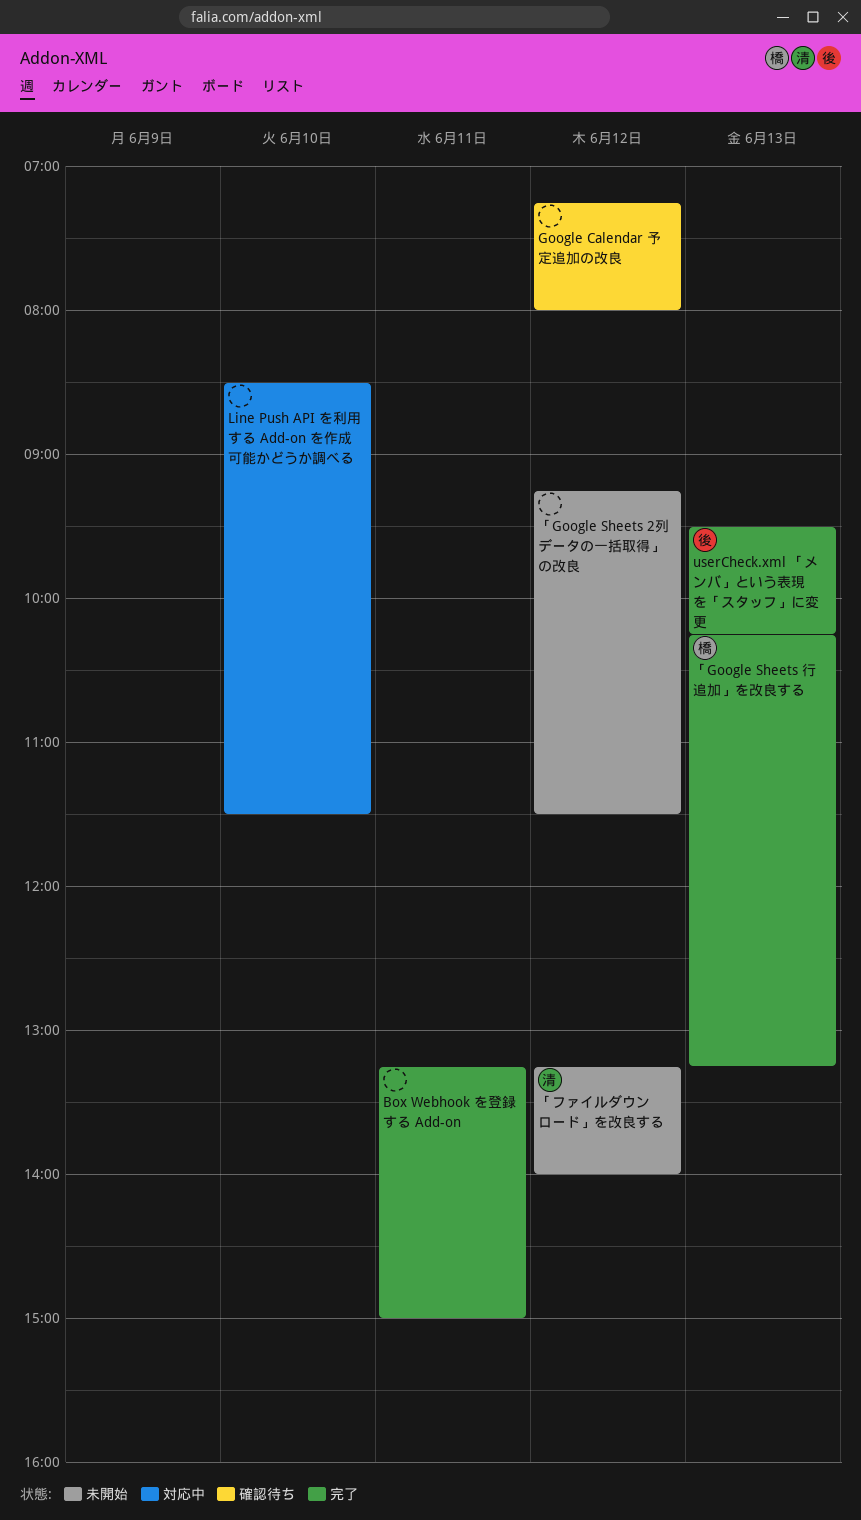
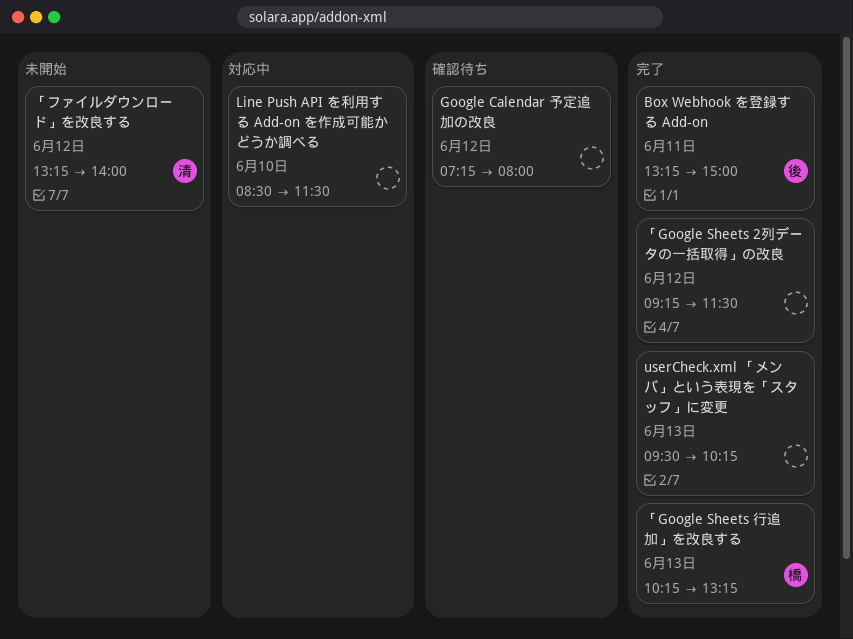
Box Webhook を登録する Add-on, owner: none -> 後
userCheck.xml 「メンバ」という表現を「スタッフ」に変更, owner: 後 -> none
「Google Sheets 2列データの一括取得」の改良, status: 未開始 -> 完了

